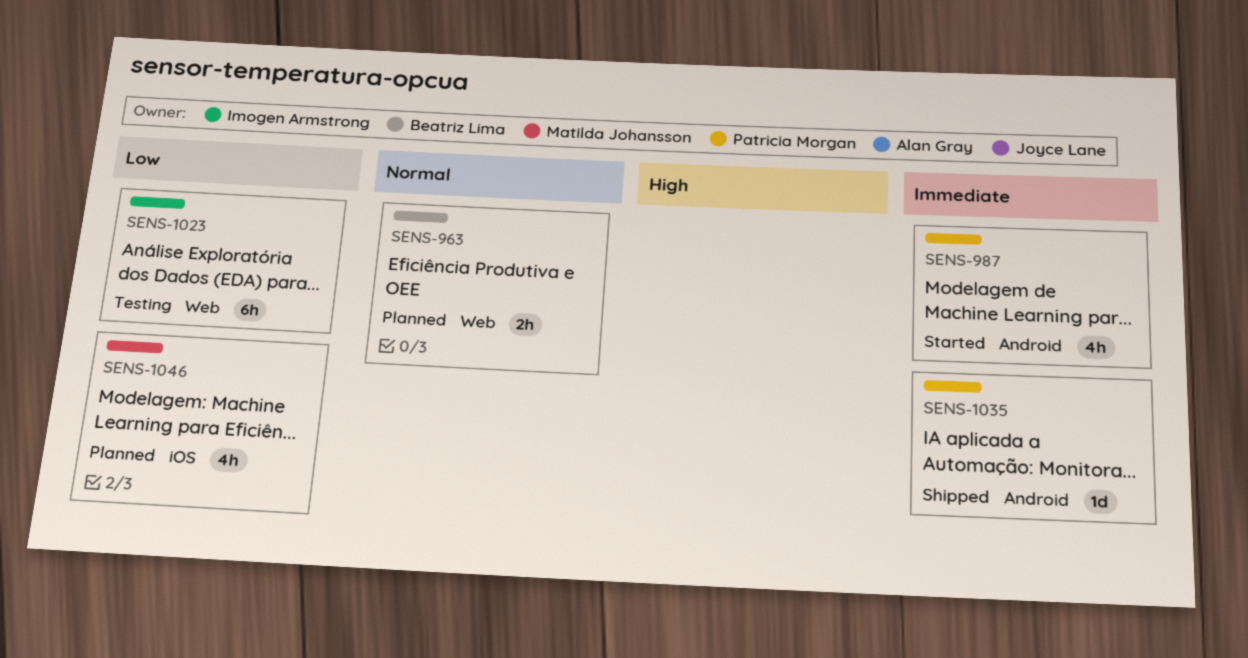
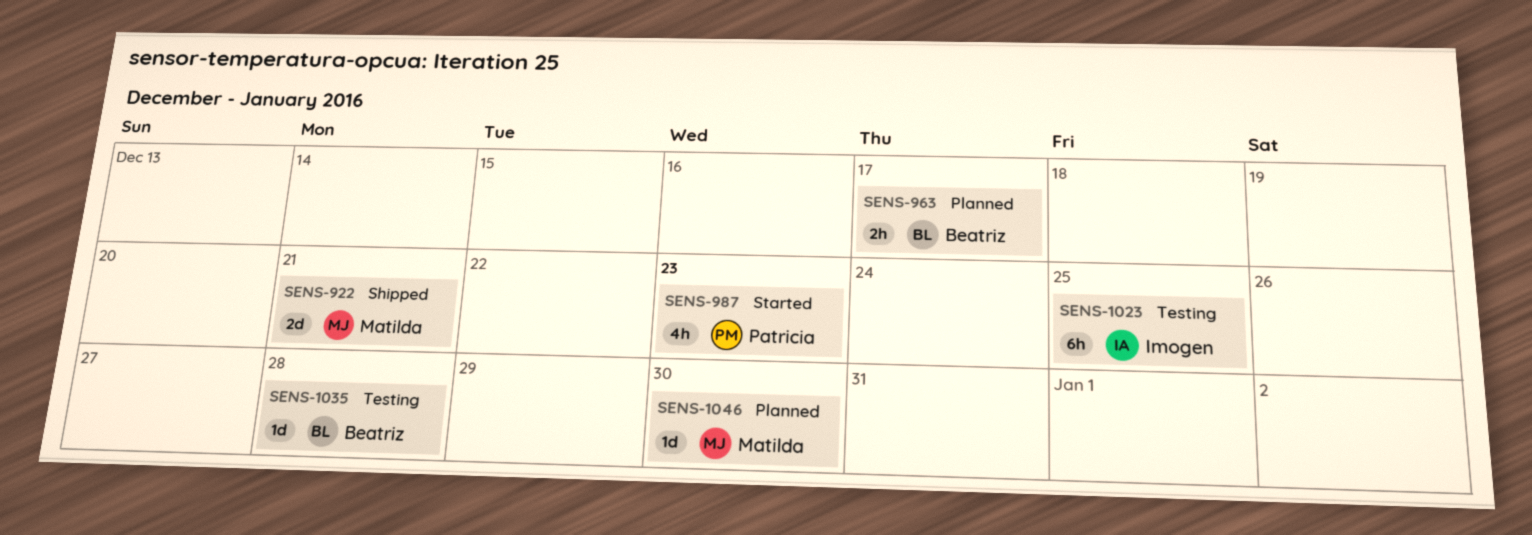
SENS-922: none -> present
SENS-1035, status: Shipped -> Testing
SENS-1035, owner: Patricia Morgan -> Beatriz Lima
SENS-1046, estimate: 4h -> 1d

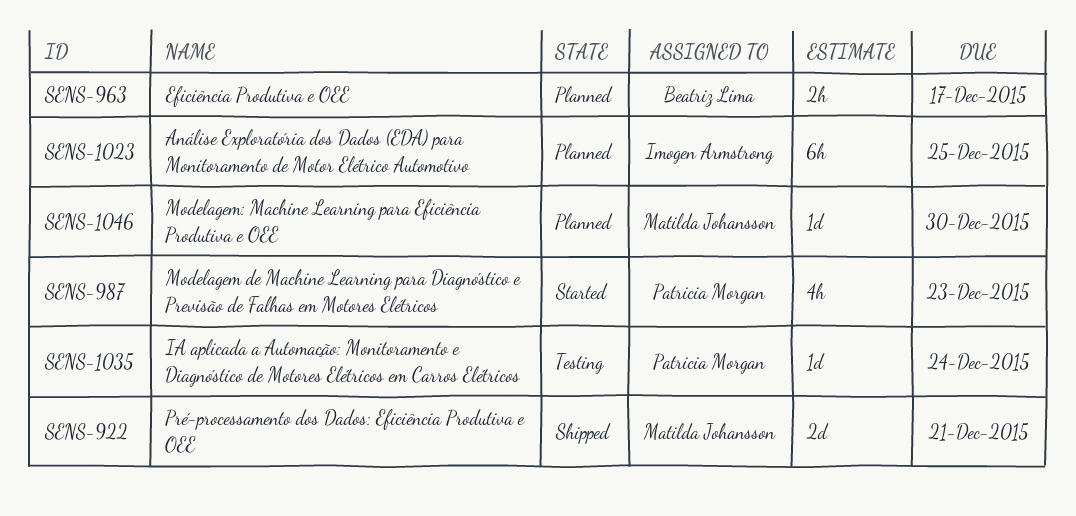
SENS-1023, status: Testing -> Planned
SENS-1035, owner: Beatriz Lima -> Patricia Morgan
SENS-1035, due: Dec 28 -> Dec 24

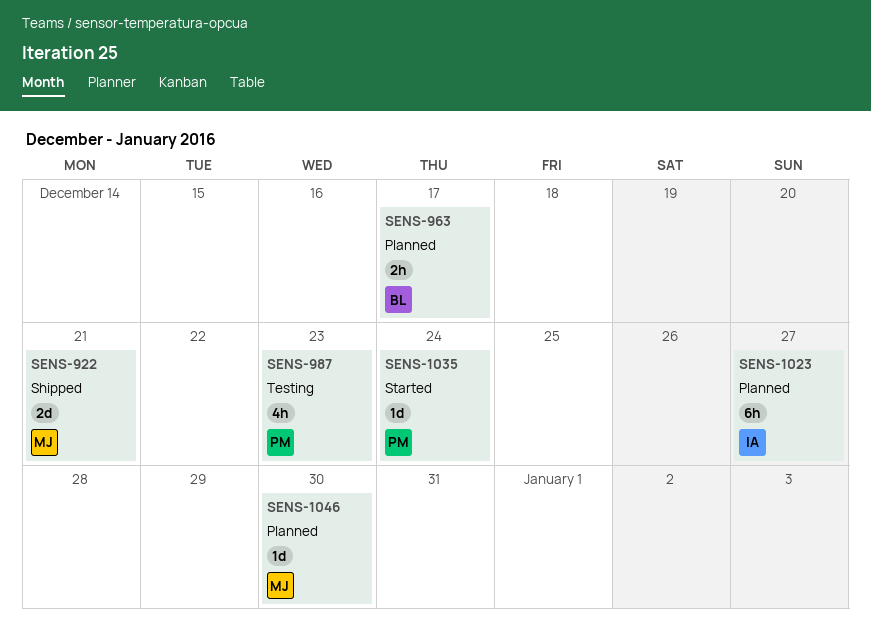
SENS-987, status: Started -> Testing
SENS-1023, due: Dec 25 -> Dec 27
SENS-1035, status: Testing -> Started

